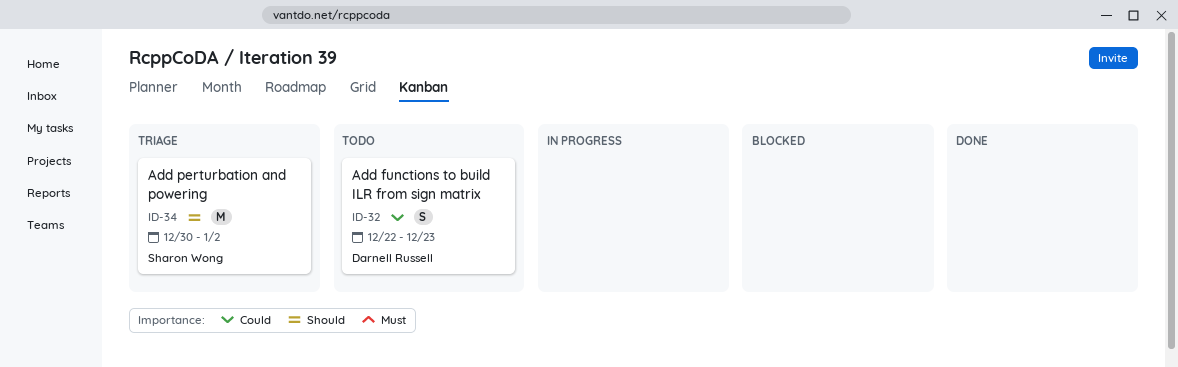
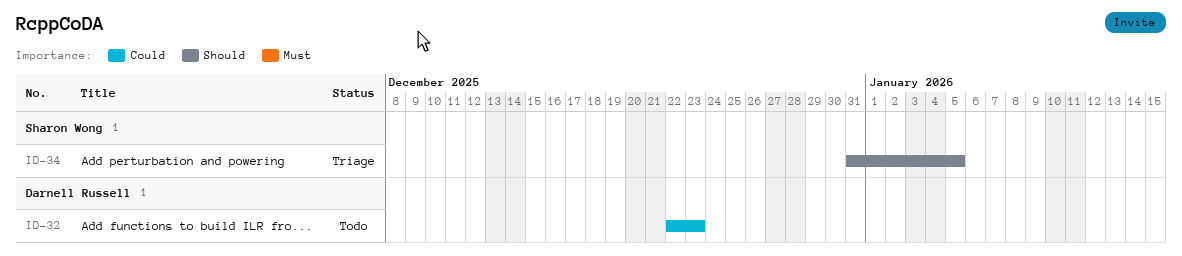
ID-34, start: Dec 30 -> Dec 31
ID-34, due: Jan 2 -> Jan 5

